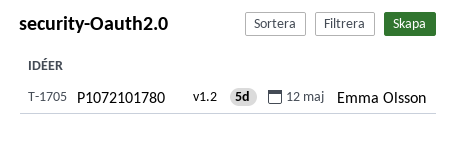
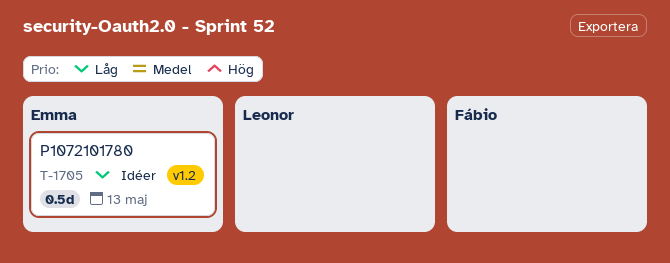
T-1705, estimate: 5d -> 0.5d
T-1705, due: May 12 -> May 13

